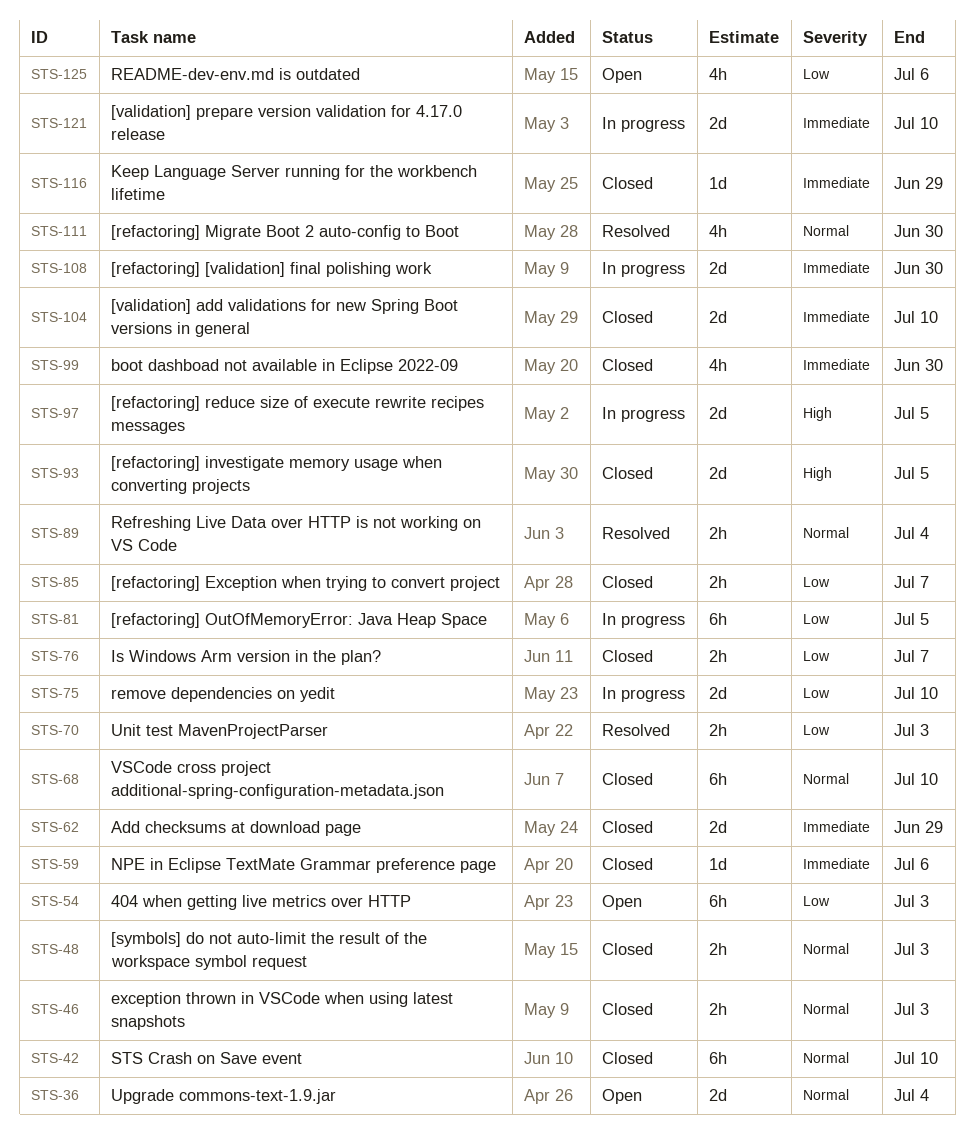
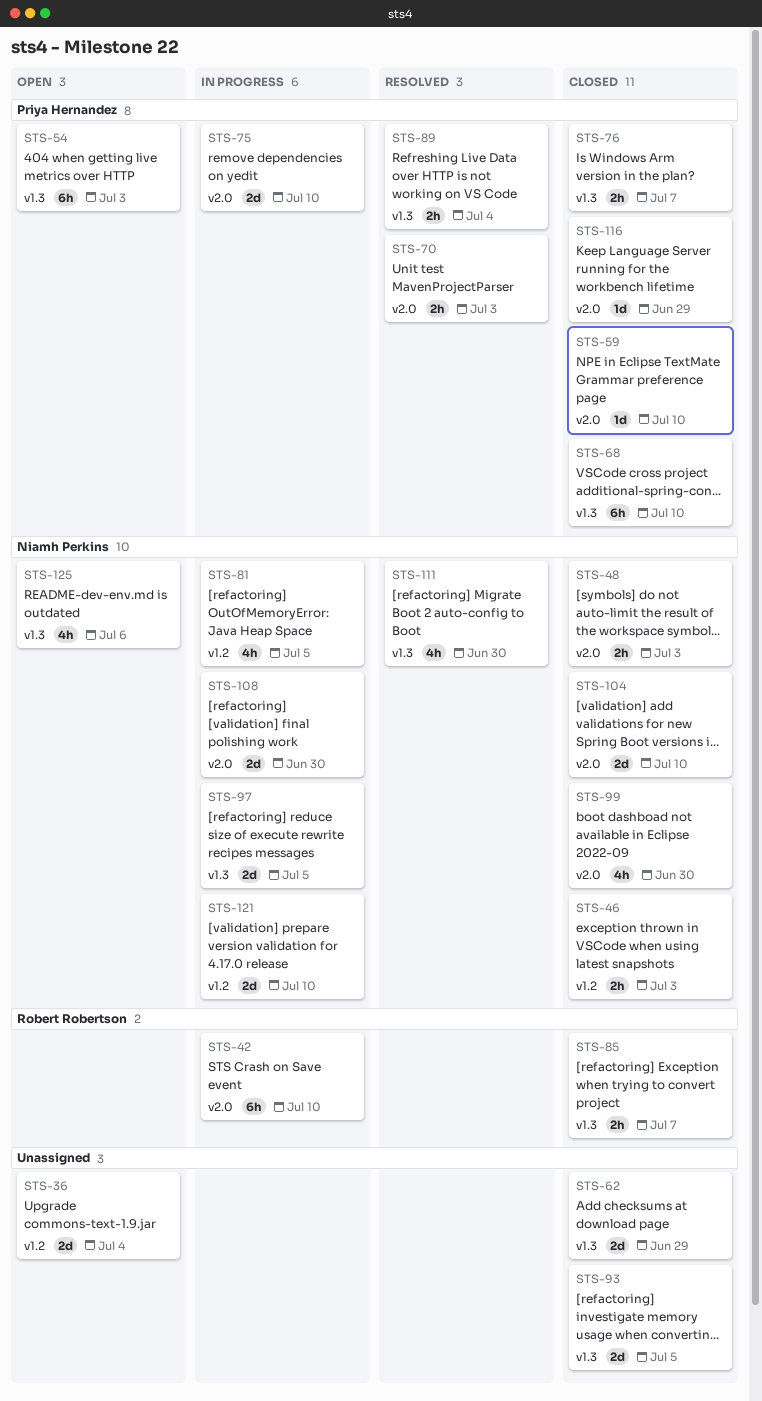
STS-42, status: Closed -> In progress
STS-59, due: Jul 6 -> Jul 10
STS-81, estimate: 6h -> 4h

